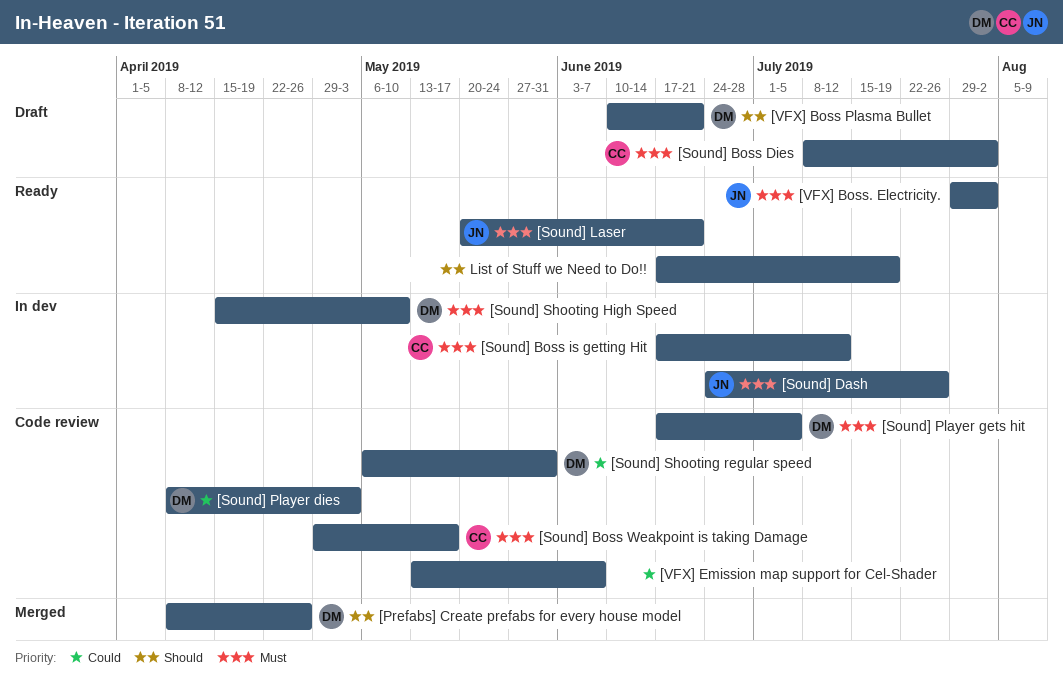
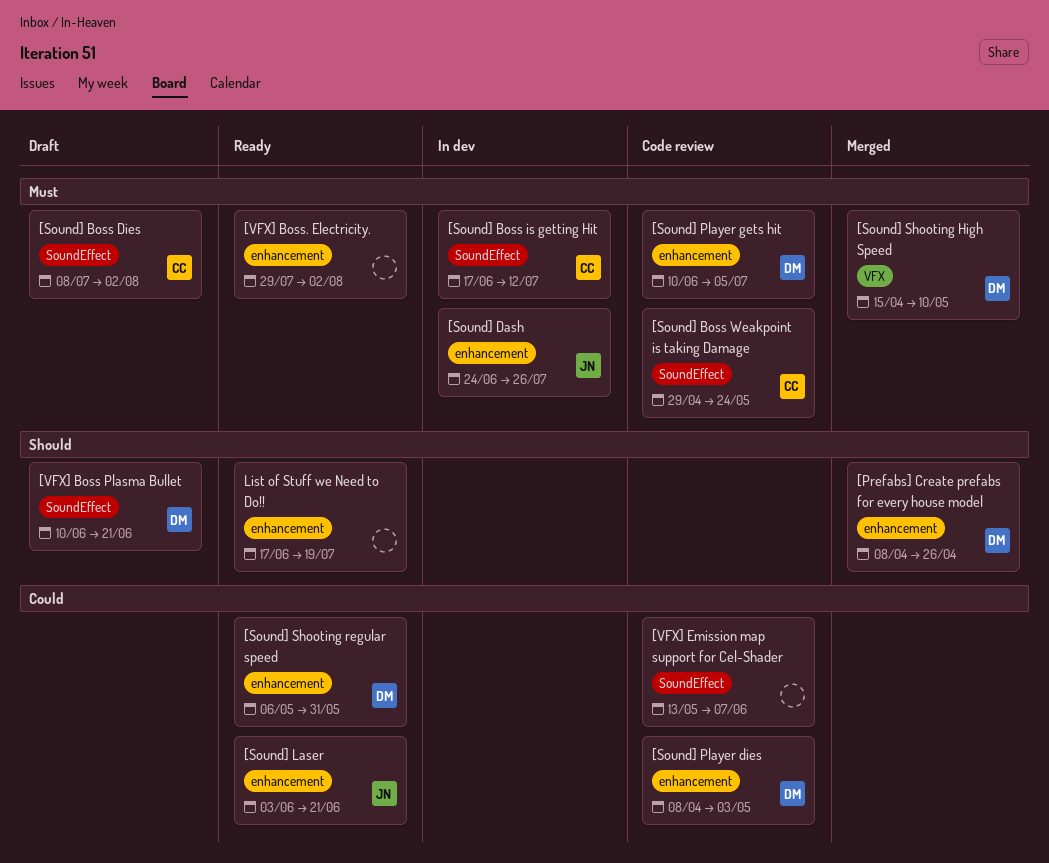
[Sound] Boss Weakpoint is taking Damage, due: May 17 -> May 24
[Sound] Laser, priority: Must -> Could
[Sound] Laser, start: May 20 -> Jun 3
[Sound] Player gets hit, start: Jun 17 -> Jun 10
[Sound] Shooting High Speed, status: In dev -> Merged
[Sound] Shooting regular speed, status: Code review -> Ready
[VFX] Boss. Electricity., owner: JN -> none

